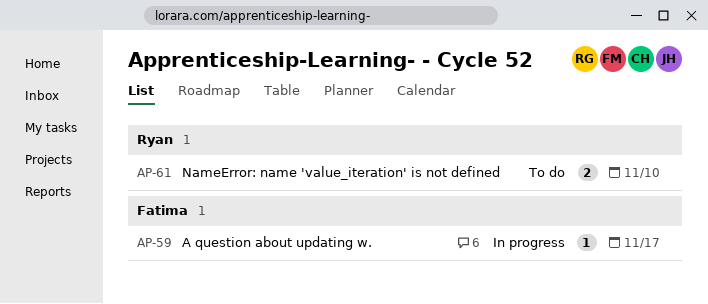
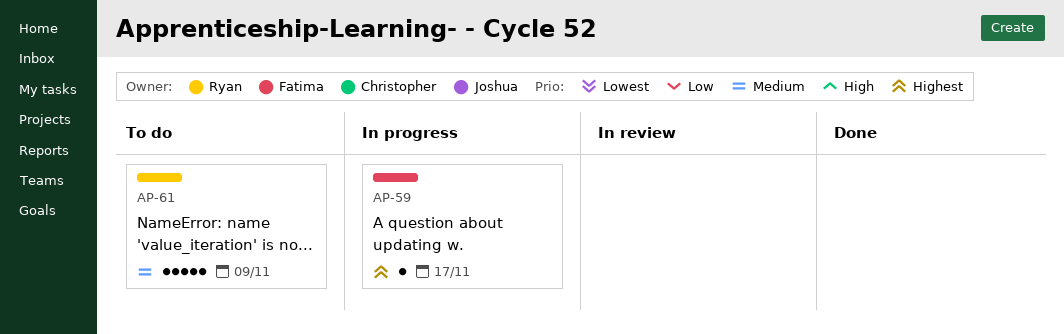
AP-61, estimate: 2 -> 5
AP-61, due: Nov 10 -> Nov 9

